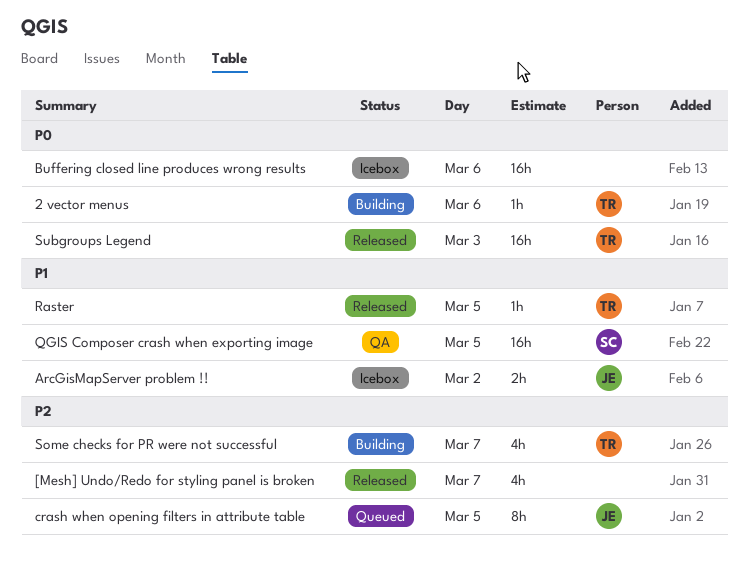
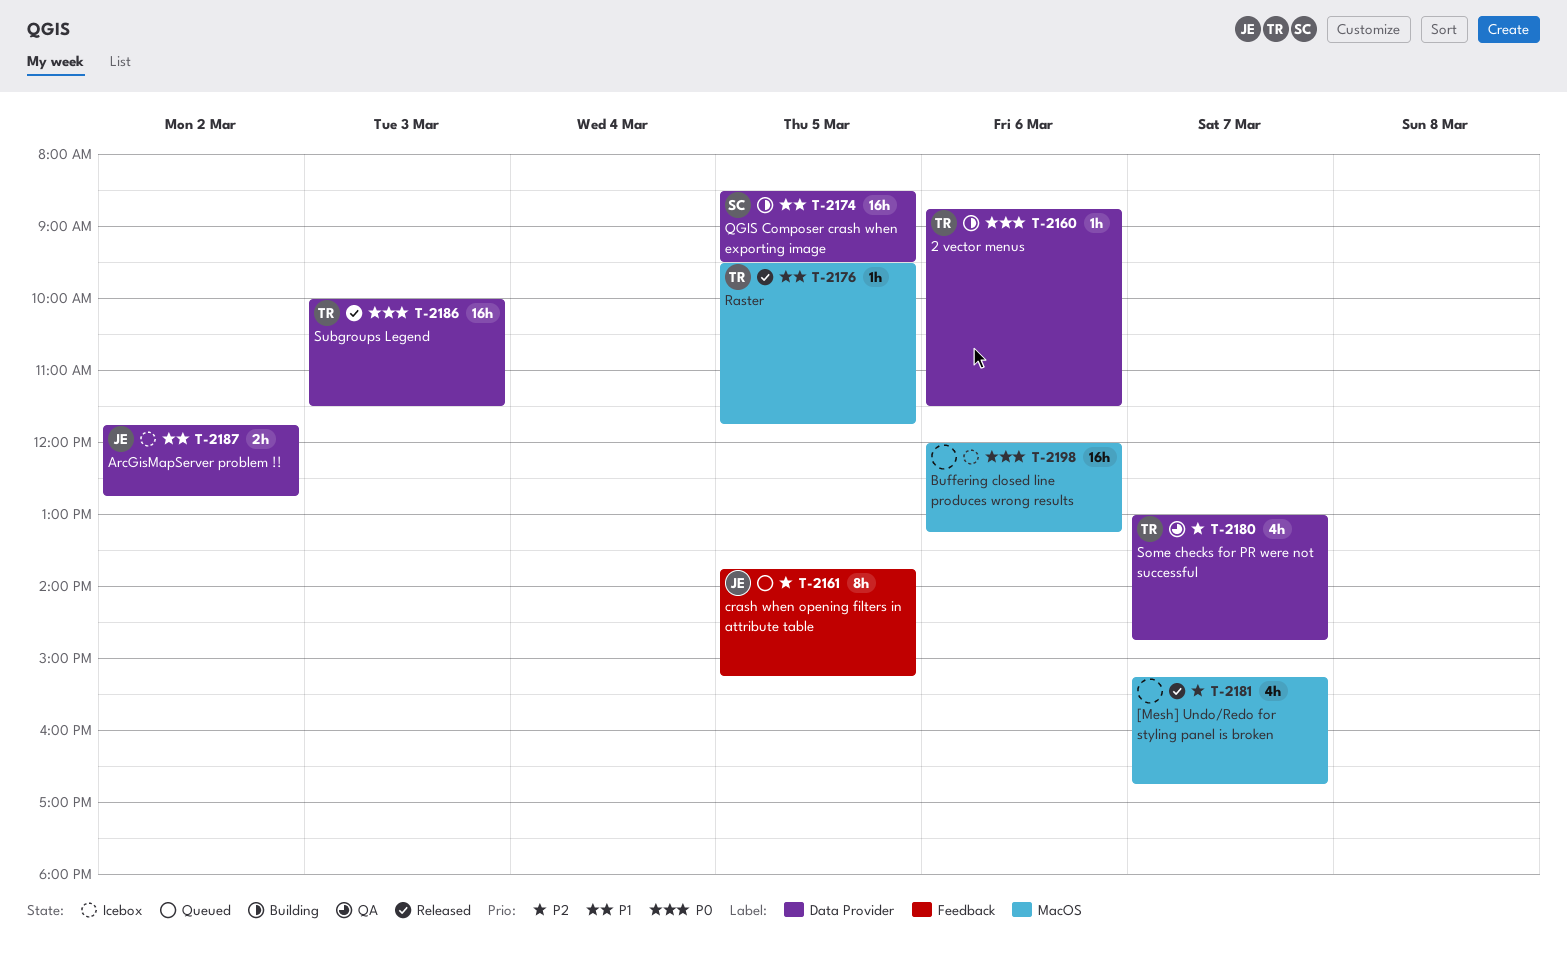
QGIS Composer crash when exporting image, status: QA -> Building
Some checks for PR were not successful, status: Building -> QA

